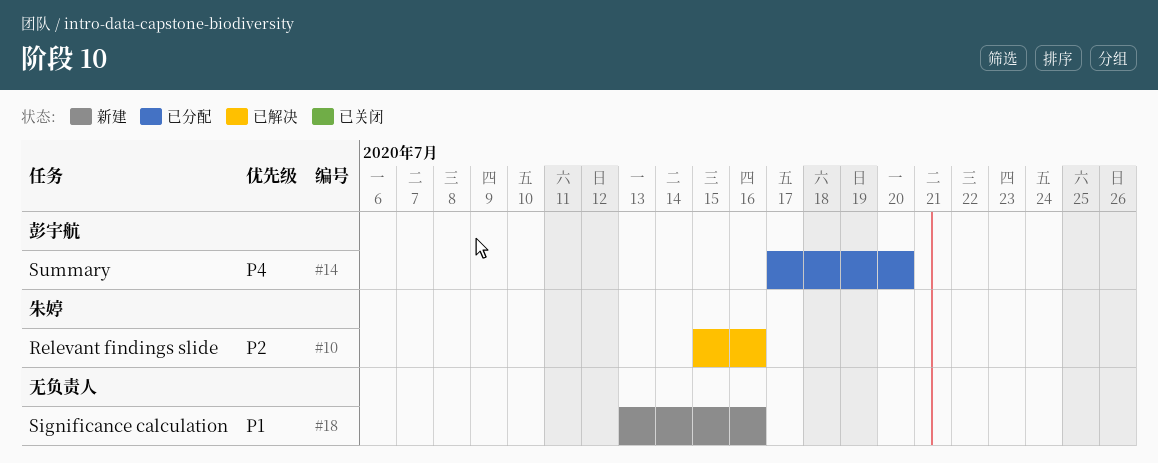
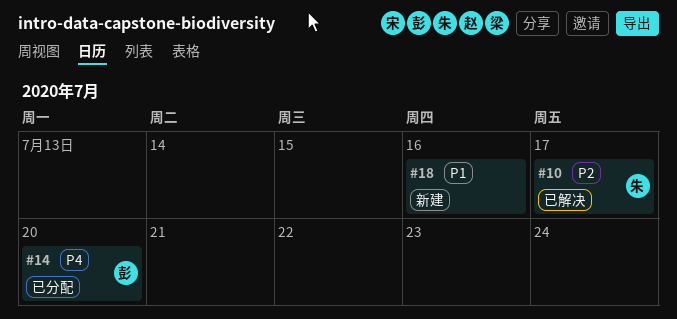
#10, due: Jul 16 -> Jul 17

